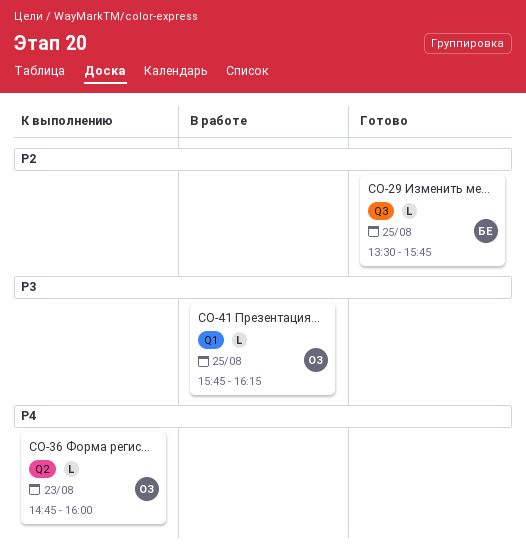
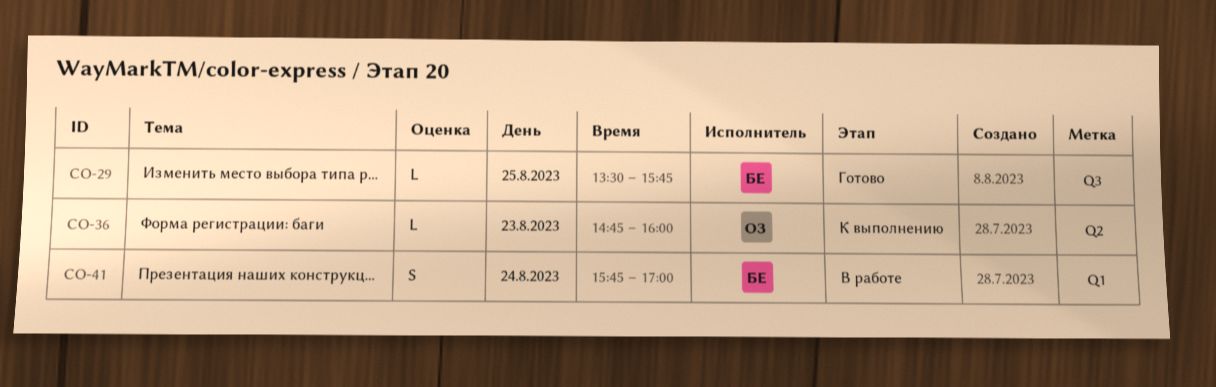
CO-41, owner: ОЗ -> БЕ
CO-41, estimate: L -> S
CO-41, day: Aug 25 -> Aug 24
CO-41, ends: 16:15 -> 17:00

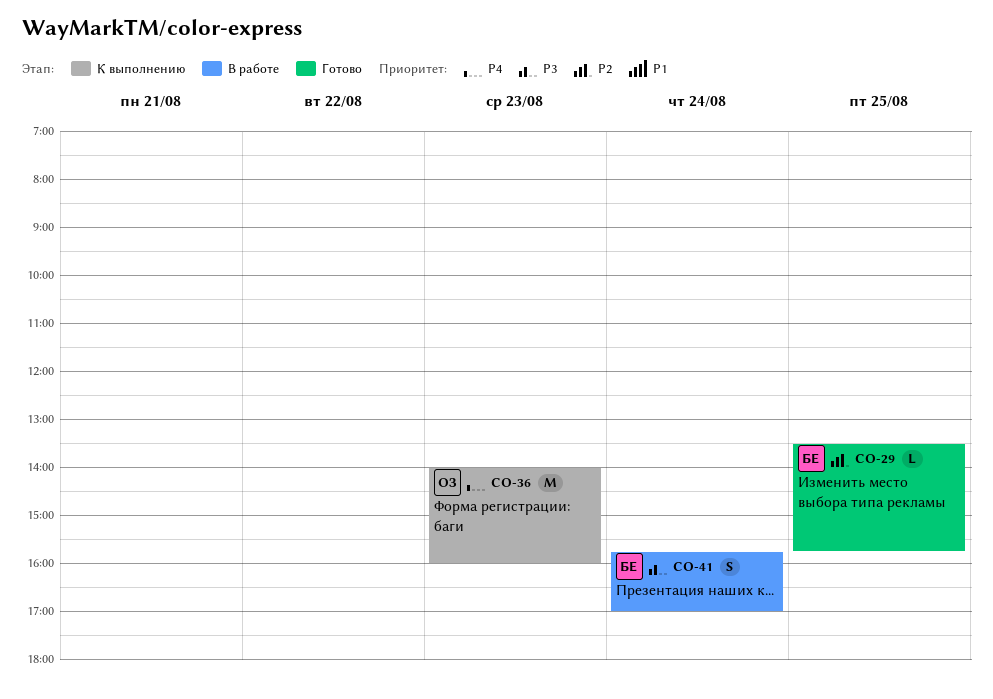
CO-36, estimate: L -> M
CO-36, begins: 14:45 -> 14:00

